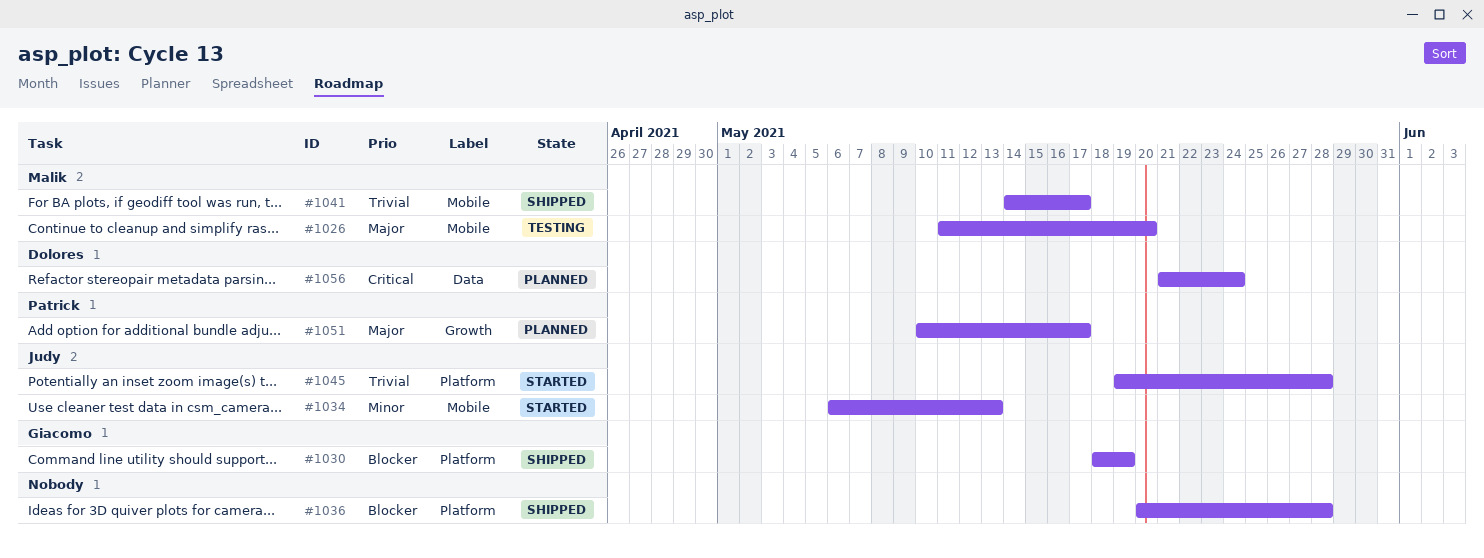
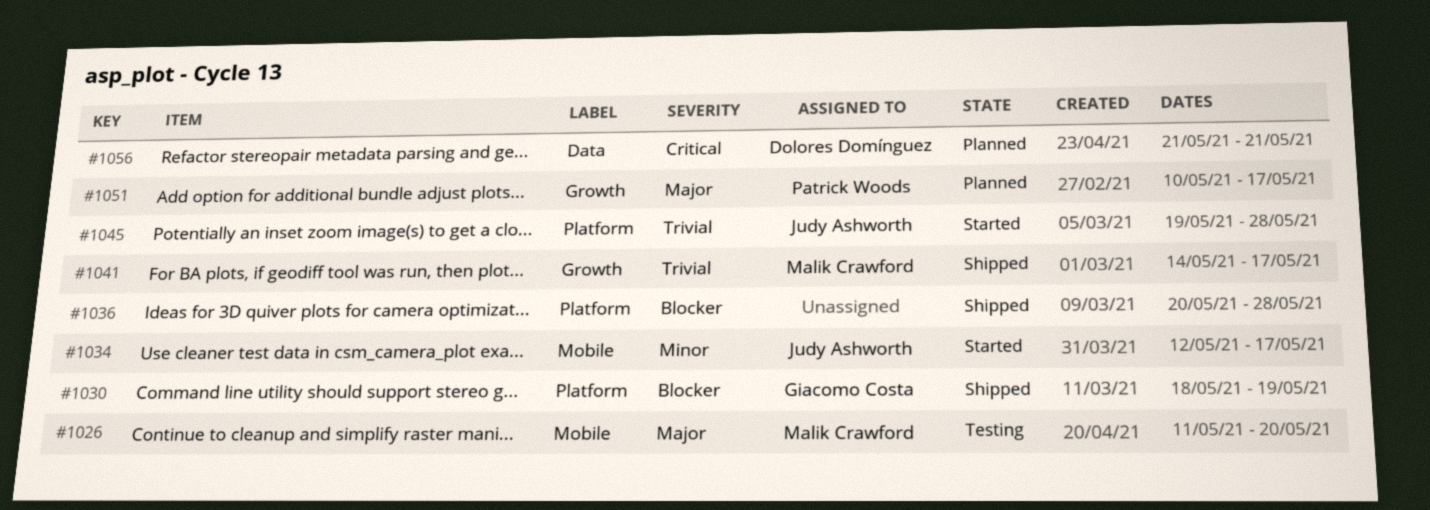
#1034, start: May 6 -> May 12
#1034, due: May 13 -> May 17
#1041, label: Mobile -> Growth
#1056, due: May 24 -> May 21

